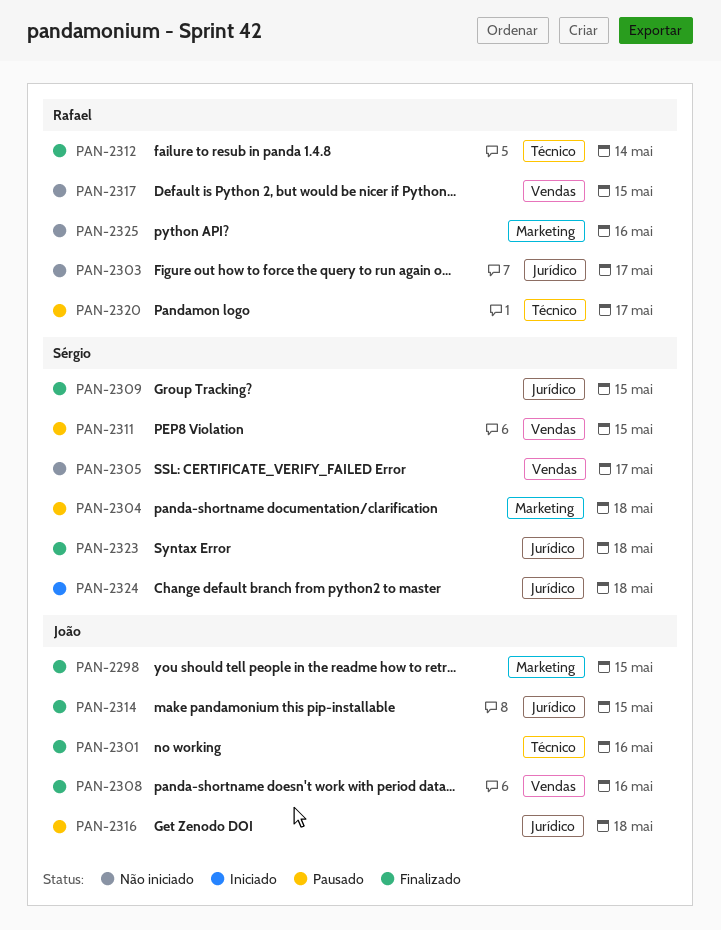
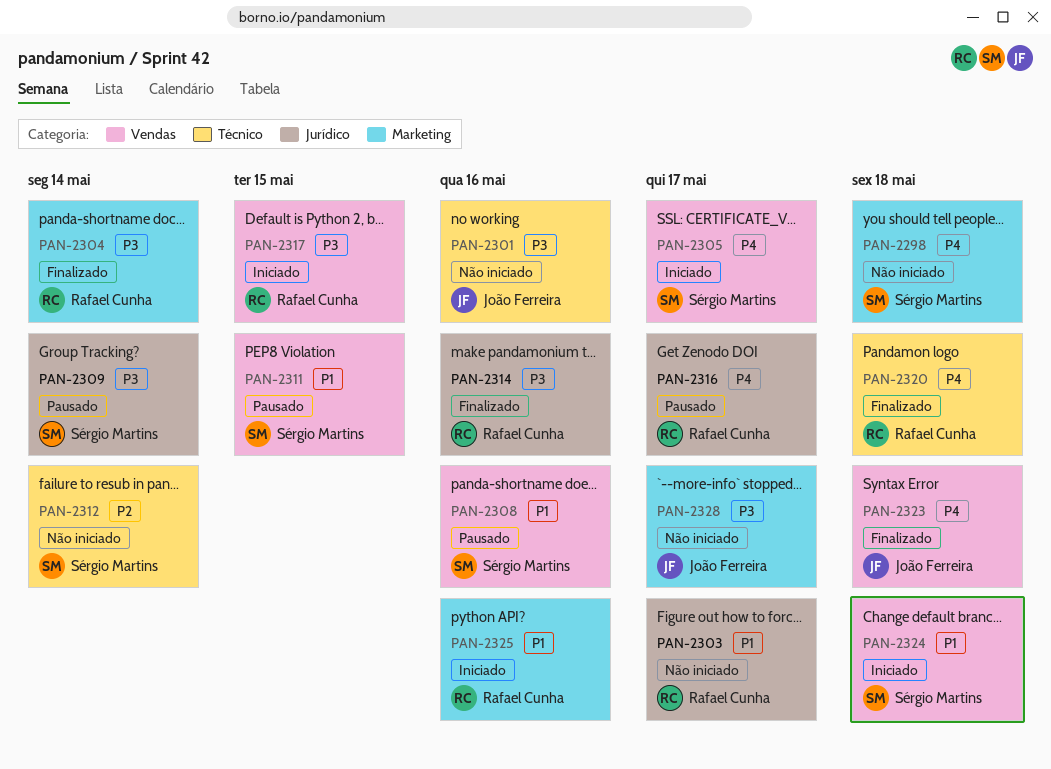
PAN-2298, status: Finalizado -> Não iniciado
PAN-2298, owner: João Ferreira -> Sérgio Martins
PAN-2298, due: May 15 -> May 18
PAN-2301, status: Finalizado -> Não iniciado
PAN-2304, status: Pausado -> Finalizado
PAN-2304, owner: Sérgio Martins -> Rafael Cunha
PAN-2304, due: May 18 -> May 14
PAN-2305, status: Não iniciado -> Iniciado
PAN-2308, status: Finalizado -> Pausado
PAN-2308, owner: João Ferreira -> Sérgio Martins
PAN-2309, status: Finalizado -> Pausado
PAN-2309, due: May 15 -> May 14
PAN-2312, status: Finalizado -> Não iniciado
PAN-2312, owner: Rafael Cunha -> Sérgio Martins
PAN-2314, owner: João Ferreira -> Rafael Cunha
PAN-2314, due: May 15 -> May 16
PAN-2316, owner: João Ferreira -> Rafael Cunha
PAN-2316, due: May 18 -> May 17
PAN-2317, status: Não iniciado -> Iniciado
PAN-2320, status: Pausado -> Finalizado
PAN-2320, due: May 17 -> May 18
PAN-2323, owner: Sérgio Martins -> João Ferreira
PAN-2323, label: Jurídico -> Vendas
PAN-2324, label: Jurídico -> Vendas
PAN-2325, status: Não iniciado -> Iniciado
PAN-2328: none -> present

